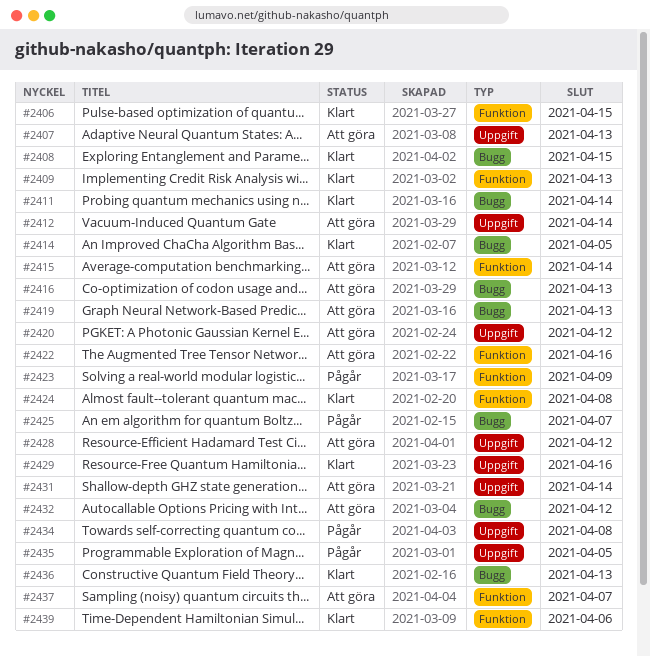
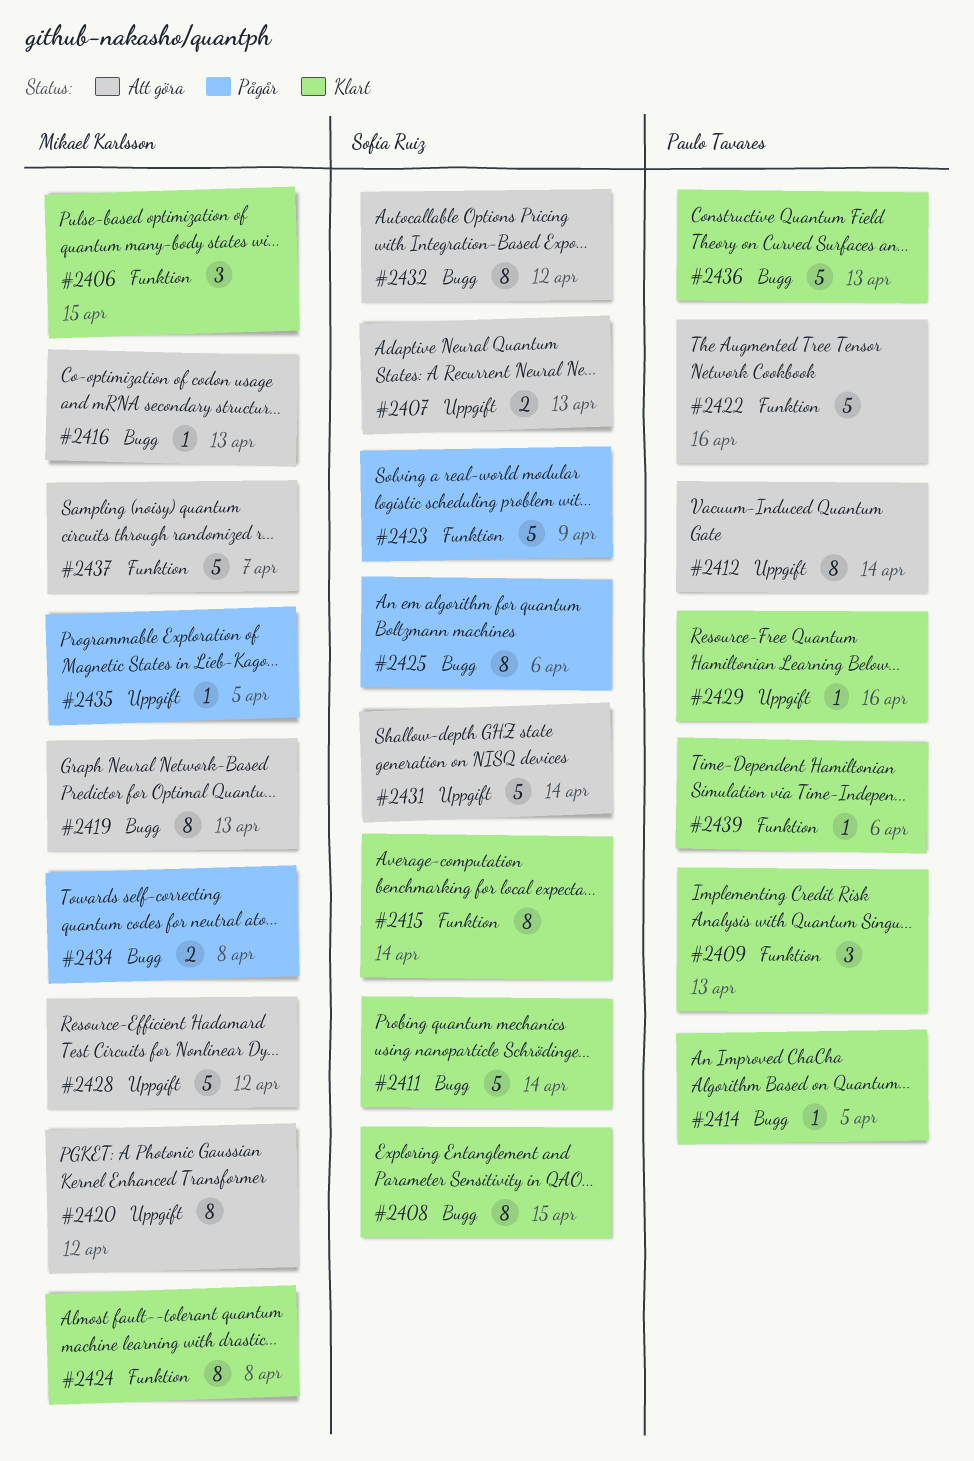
#2415, status: Att göra -> Klart
#2425, due: Apr 7 -> Apr 6
#2434, label: Uppgift -> Bugg

